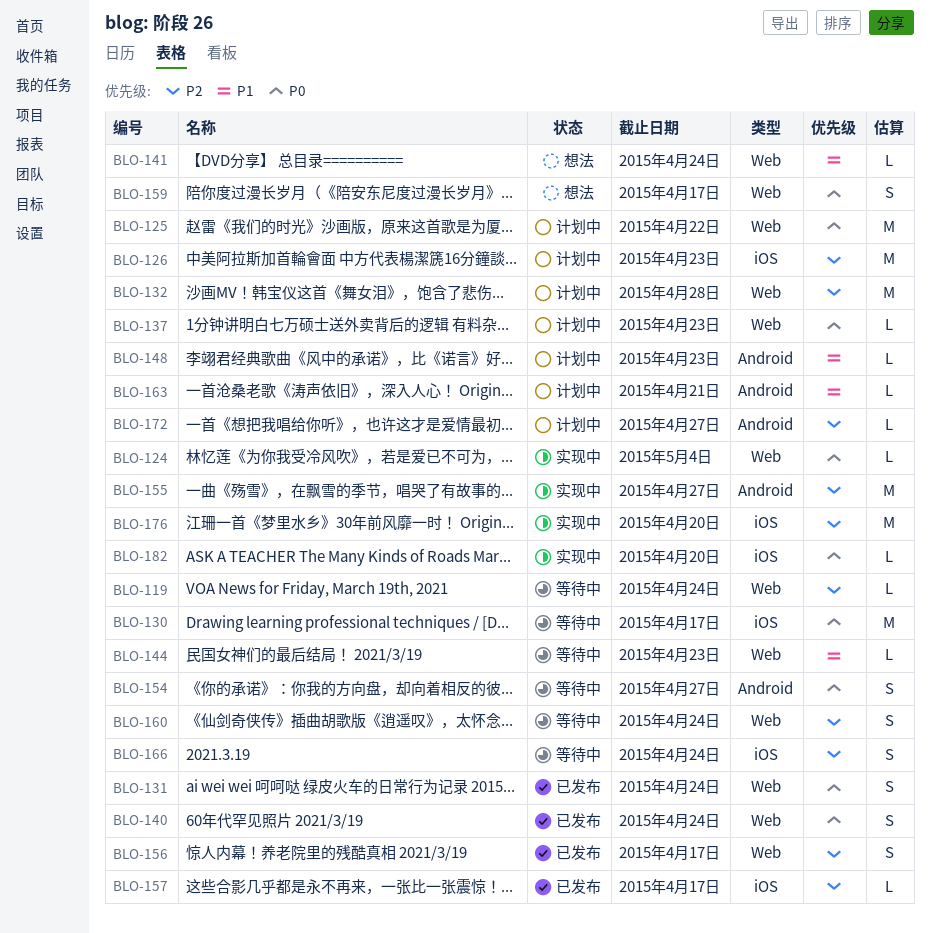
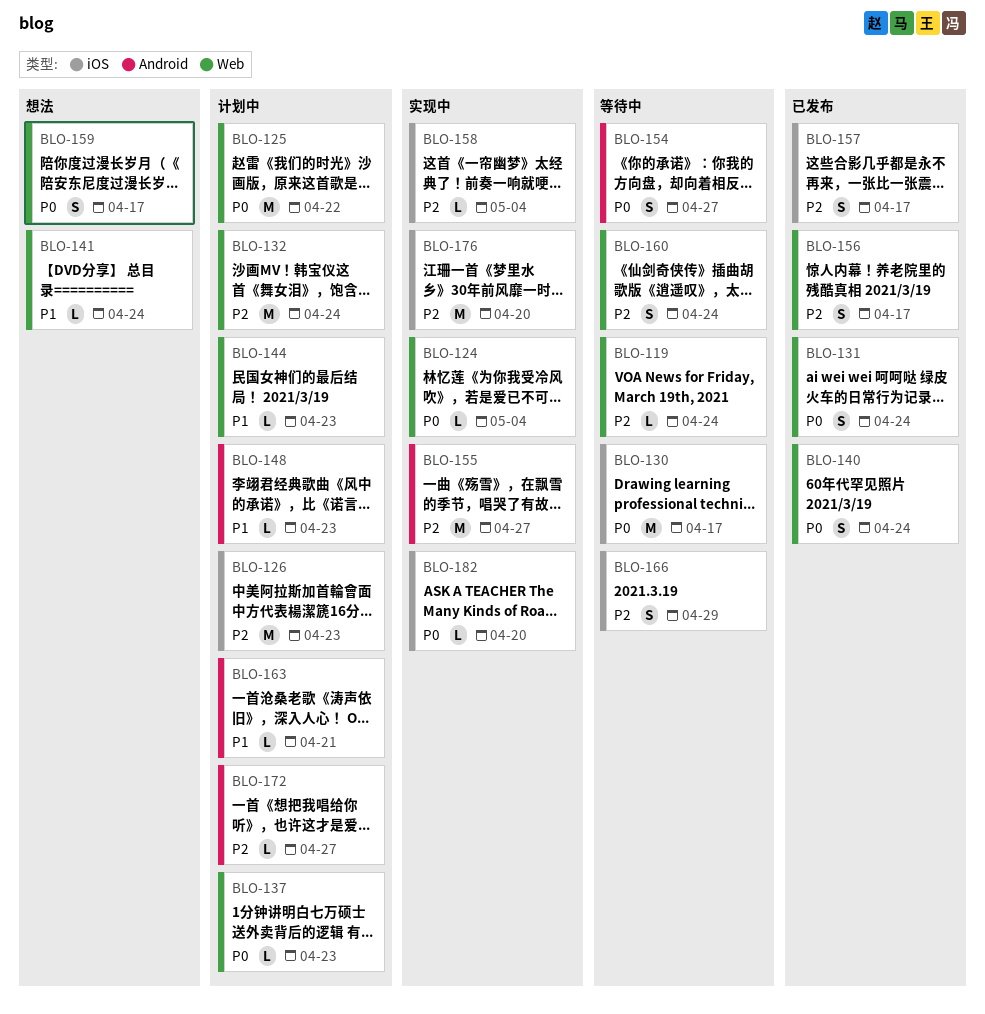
BLO-132, due: Apr 28 -> Apr 24
BLO-144, status: 等待中 -> 计划中
BLO-157, estimate: L -> S
BLO-158: none -> present
BLO-166, due: Apr 24 -> Apr 29

